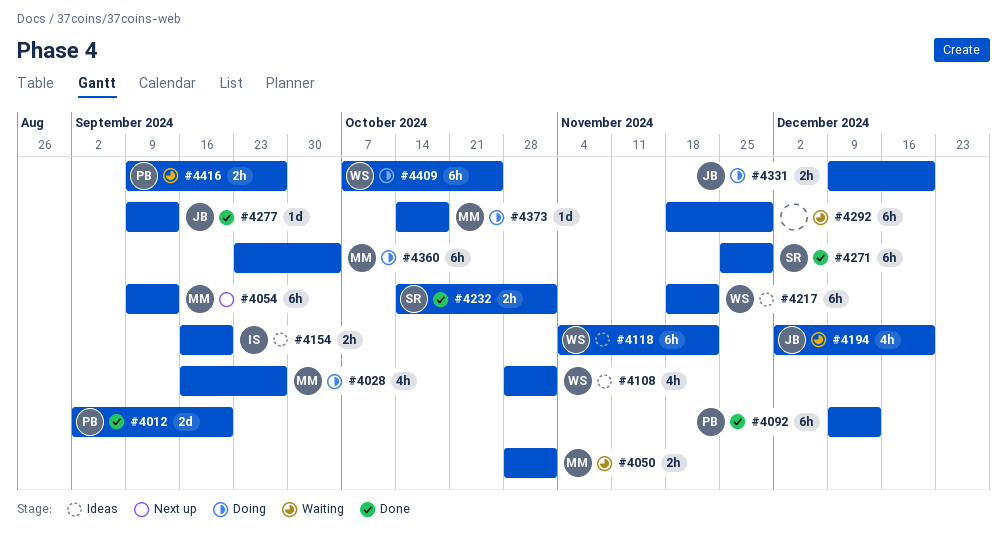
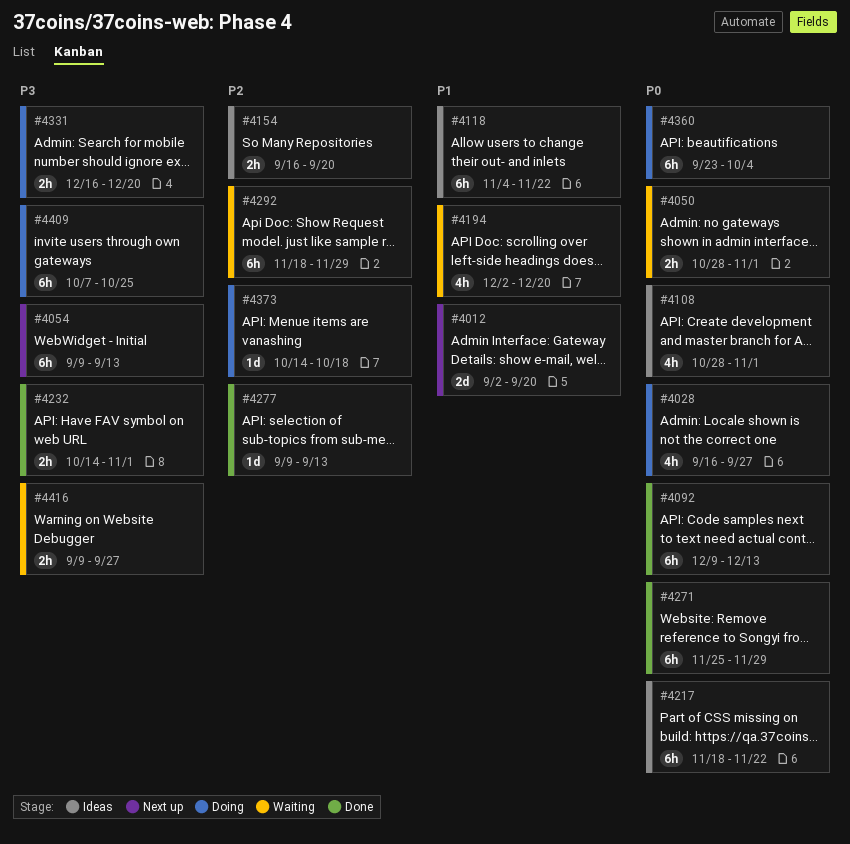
#4012, status: Done -> Next up
#4331, start: Dec 9 -> Dec 16

